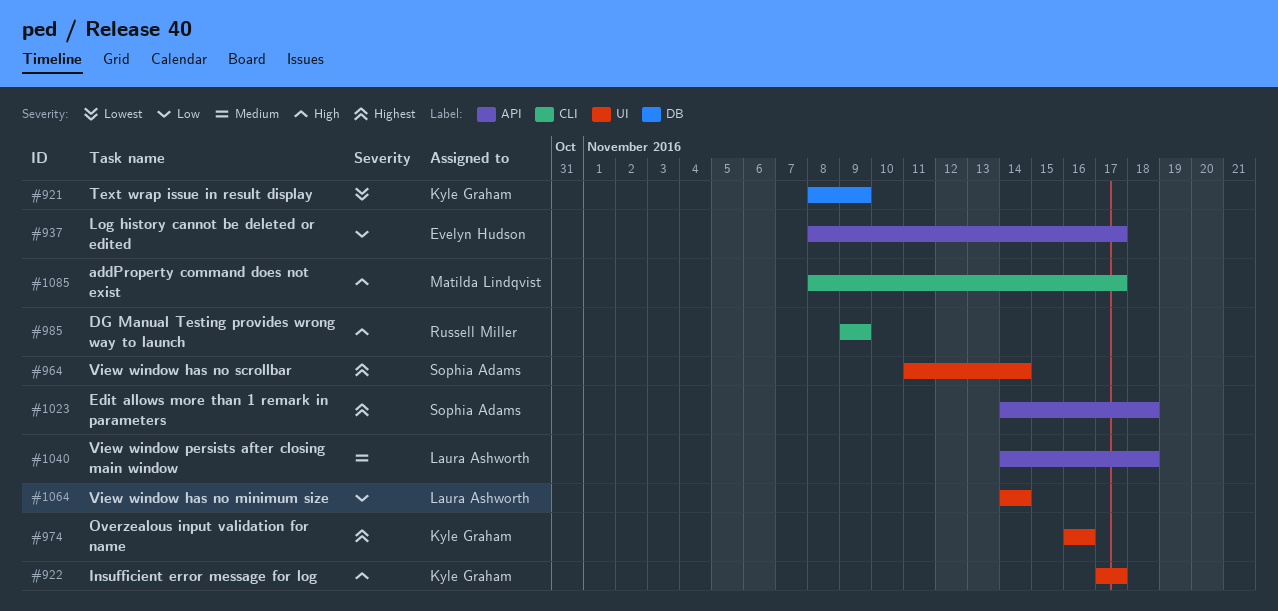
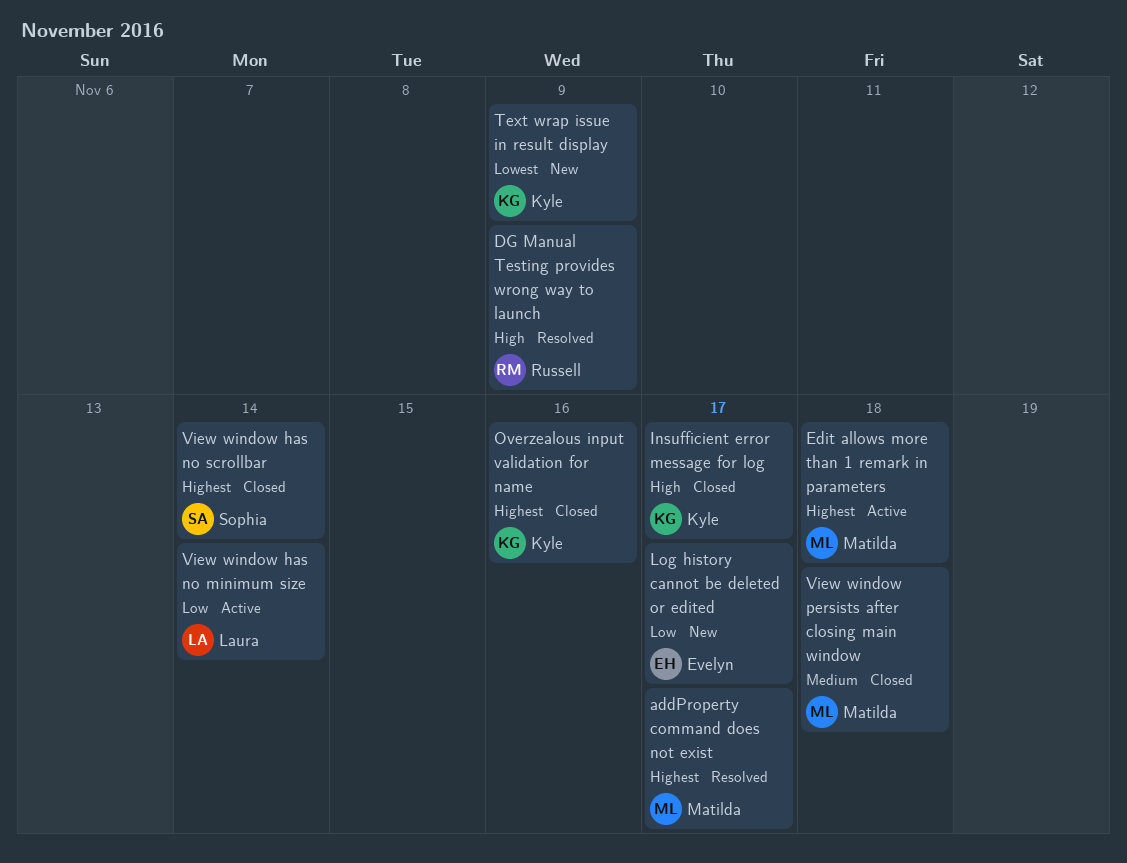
addProperty command does not exist, priority: High -> Highest
Edit allows more than 1 remark in parameters, owner: Sophia Adams -> Matilda Lindqvist
View window persists after closing main window, owner: Laura Ashworth -> Matilda Lindqvist

